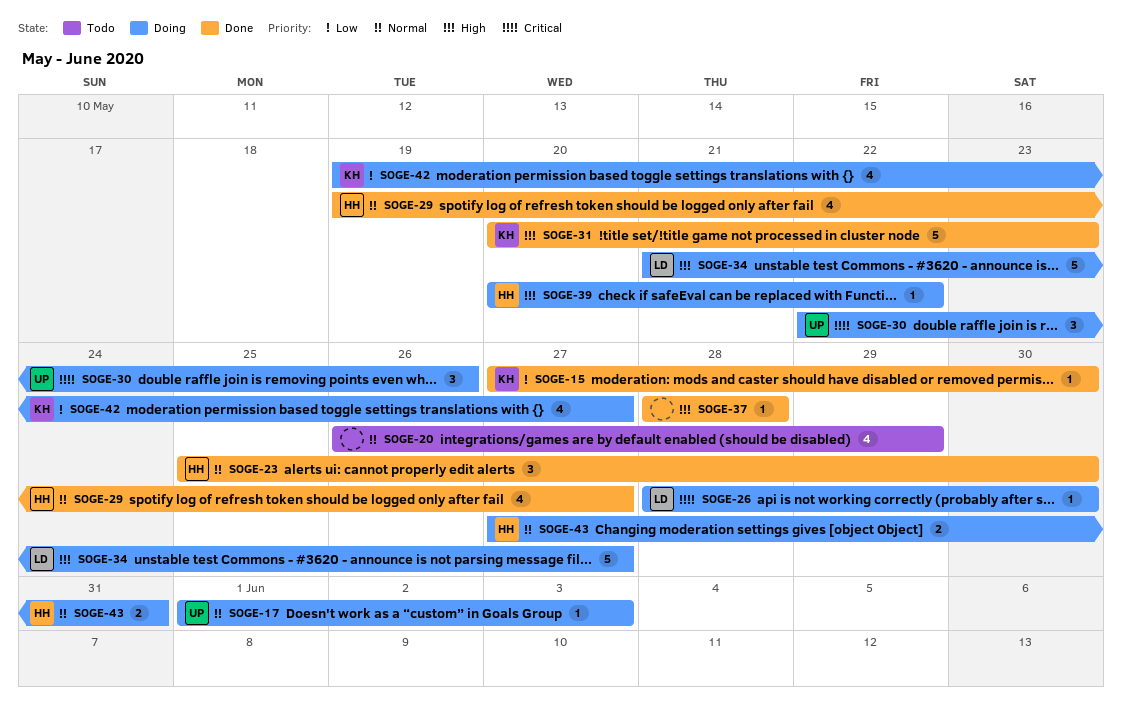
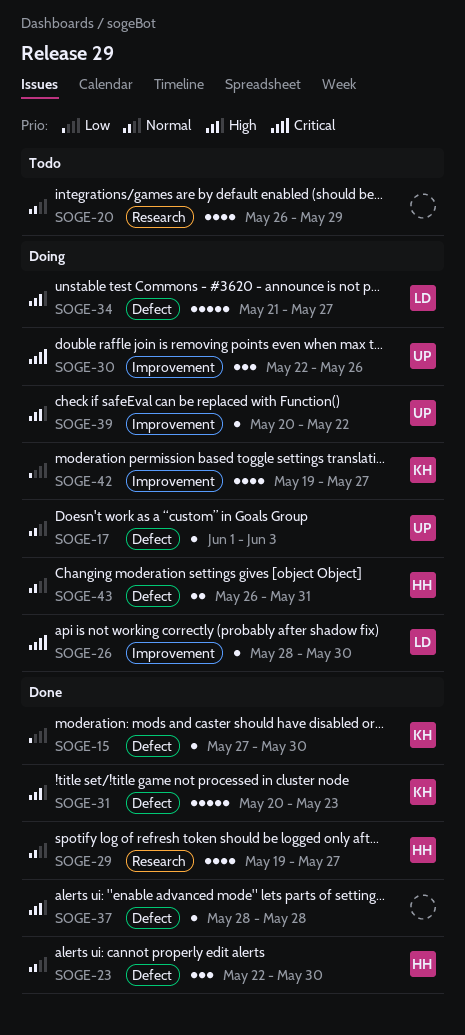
SOGE-23, start: May 25 -> May 22
SOGE-39, owner: HH -> UP
SOGE-43, start: May 27 -> May 26

